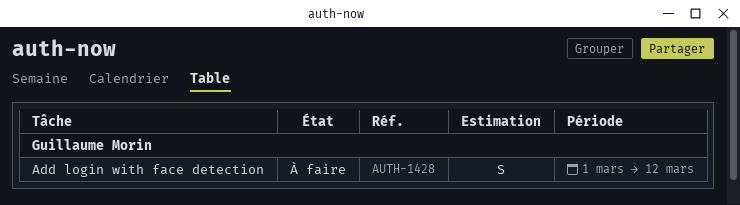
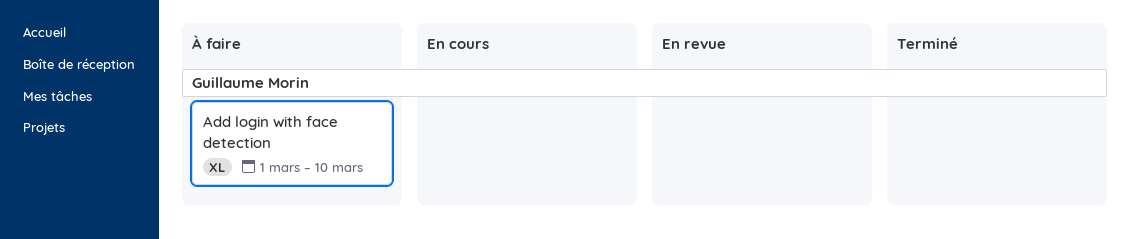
Add login with face detection, estimate: S -> XL
Add login with face detection, due: Mar 12 -> Mar 10

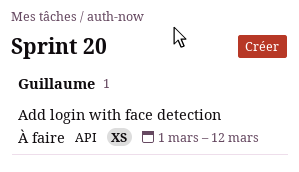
Add login with face detection, estimate: XL -> XS
Add login with face detection, due: Mar 10 -> Mar 12

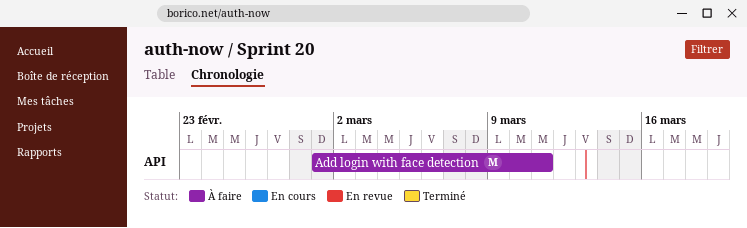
Add login with face detection, estimate: XS -> M
Add login with face detection, due: Mar 12 -> Mar 11

